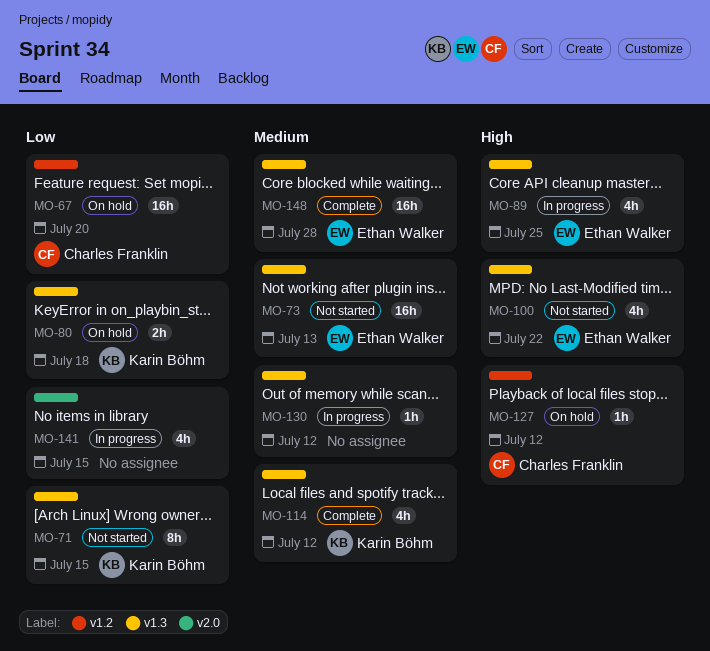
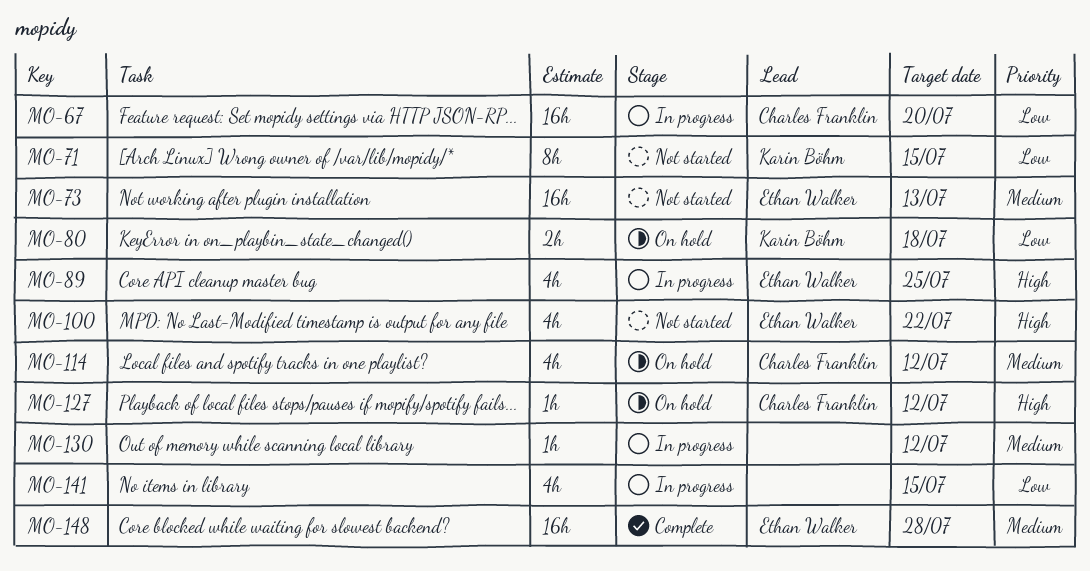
MO-67, status: On hold -> In progress
MO-114, status: Complete -> On hold
MO-114, owner: Karin Böhm -> Charles Franklin

